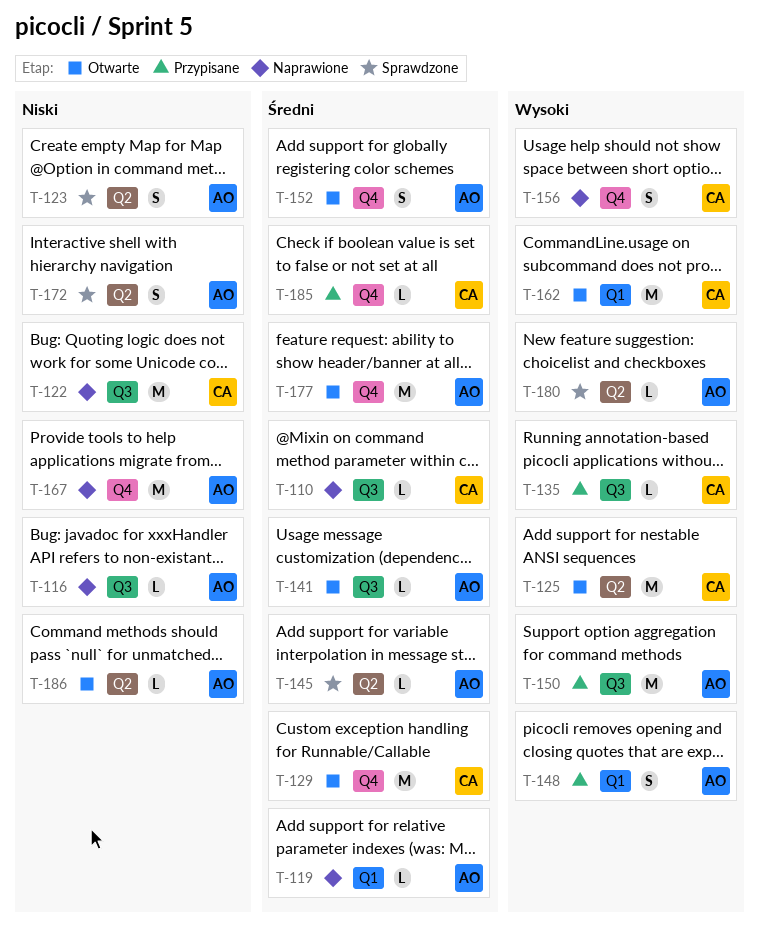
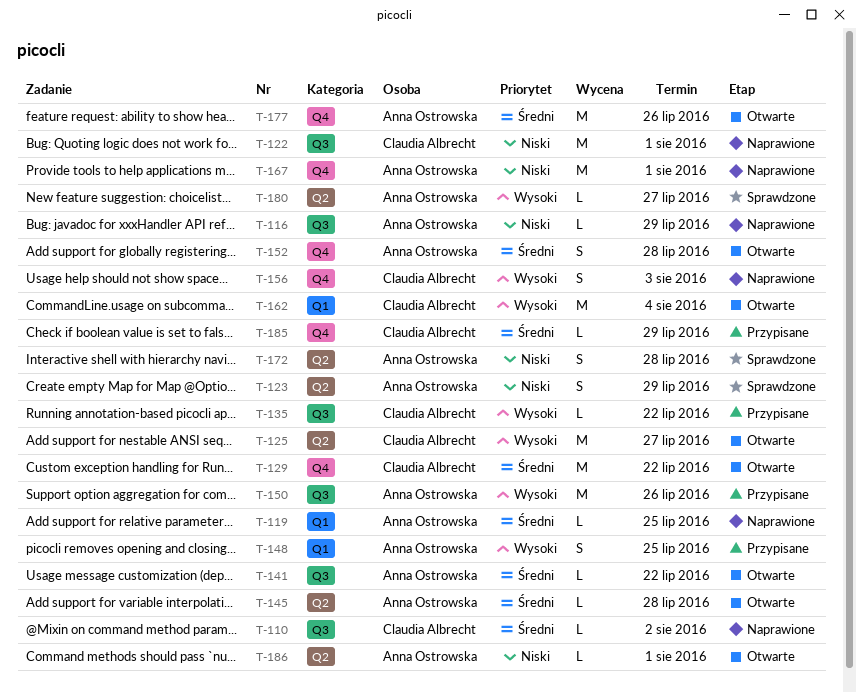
T-145, status: Sprawdzone -> Otwarte

